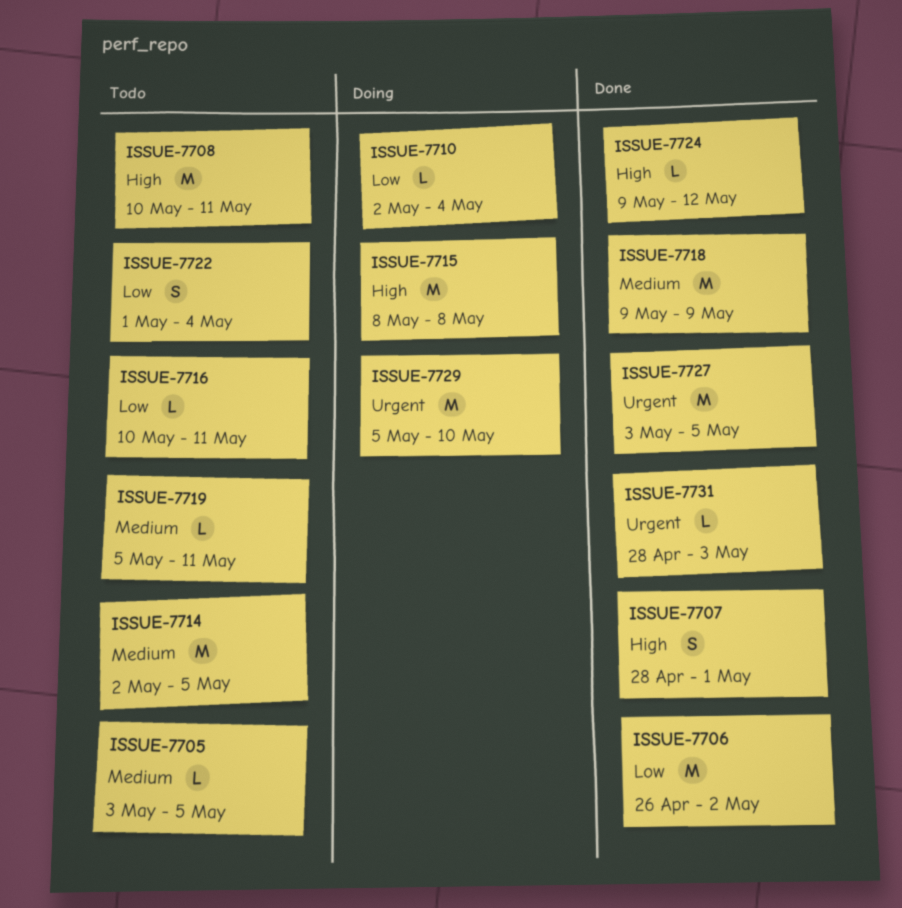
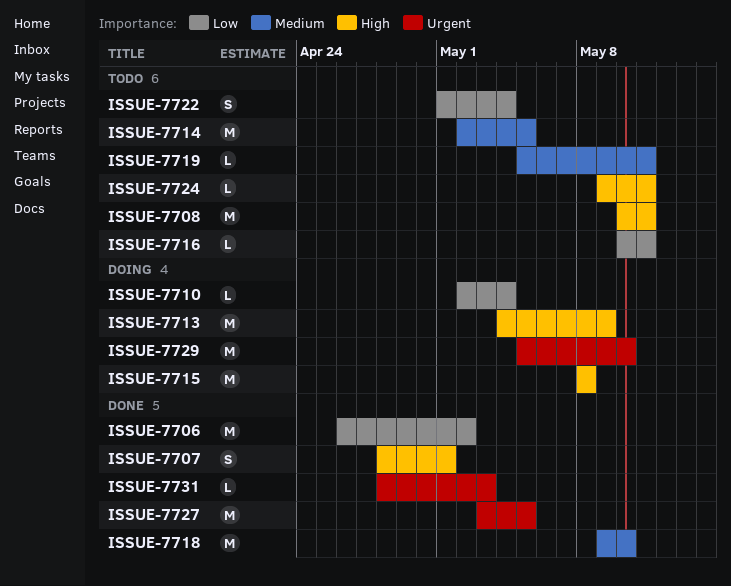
ISSUE-7705: present -> none
ISSUE-7713: none -> present
ISSUE-7718, due: May 9 -> May 10
ISSUE-7724, status: Done -> Todo
ISSUE-7724, due: May 12 -> May 11

